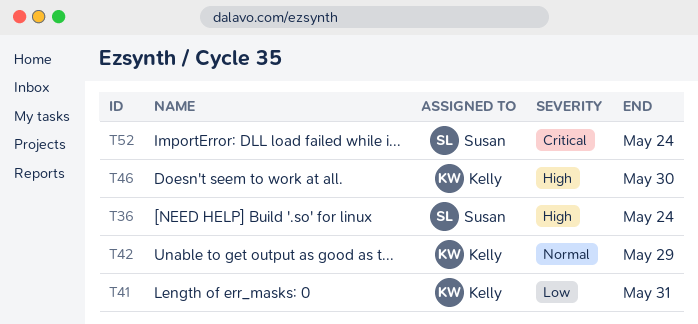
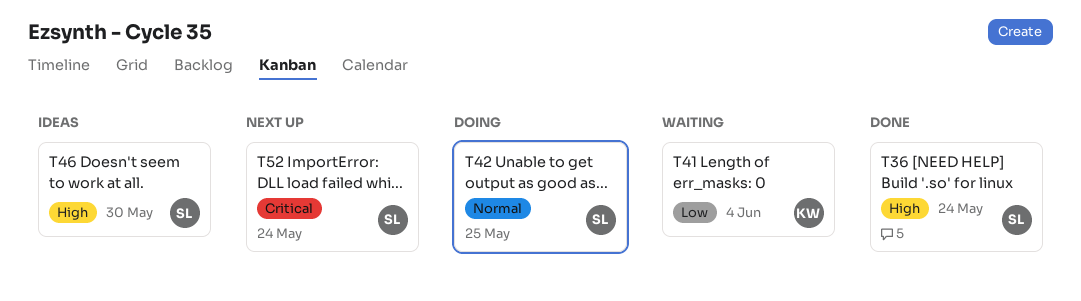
T41, due: May 31 -> Jun 4
T42, owner: Kelly -> Susan
T42, due: May 29 -> May 25
T46, owner: Kelly -> Susan

